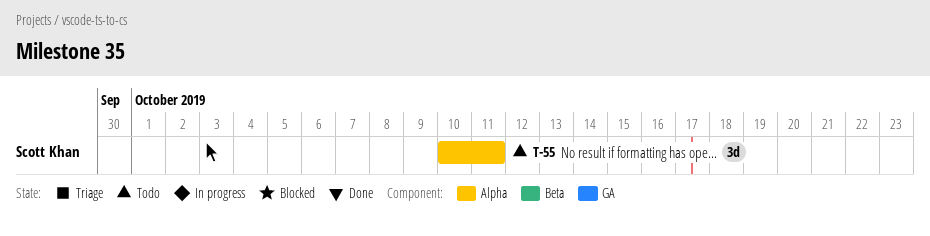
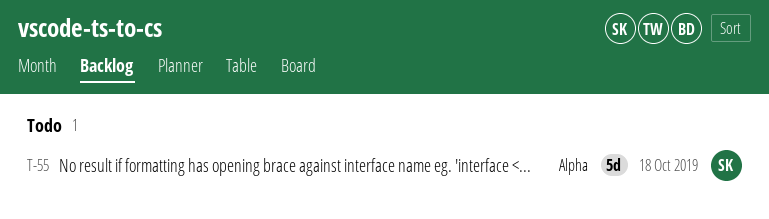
T-55, estimate: 3d -> 5d
T-55, due: Oct 11 -> Oct 18

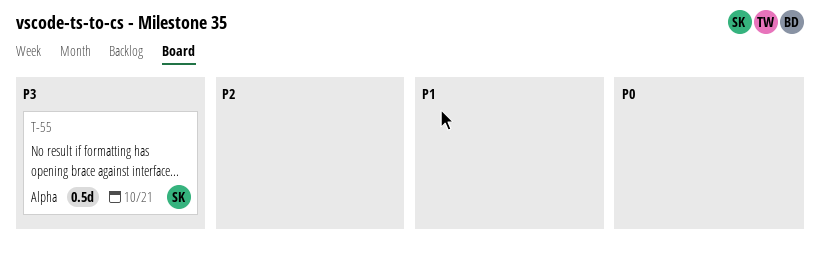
T-55, estimate: 5d -> 0.5d
T-55, due: Oct 18 -> Oct 21

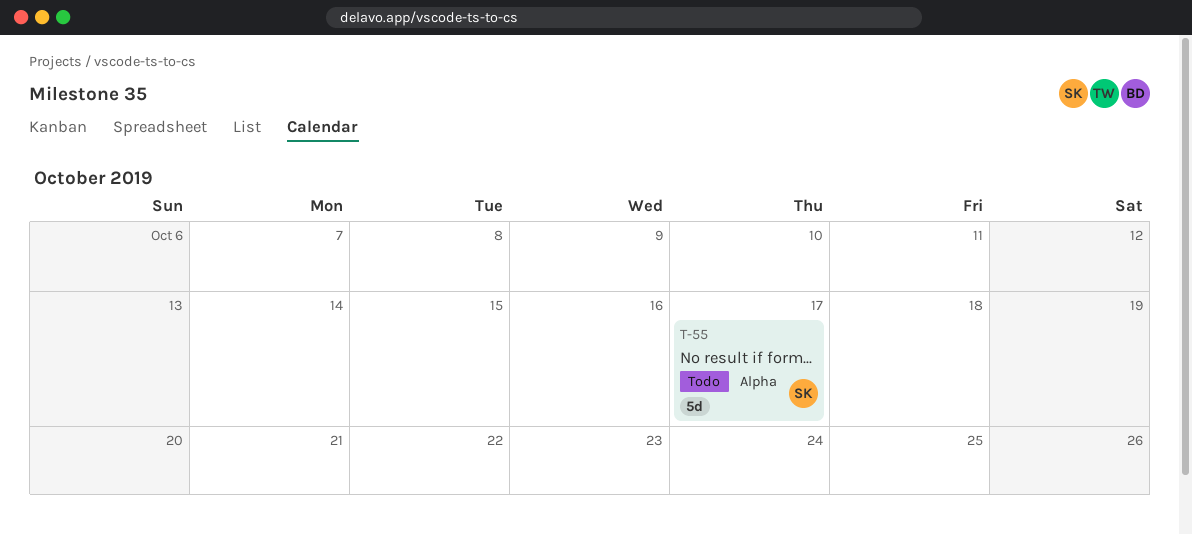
T-55, estimate: 0.5d -> 5d
T-55, due: Oct 21 -> Oct 17

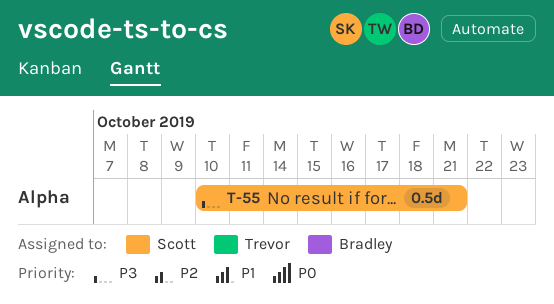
T-55, estimate: 5d -> 0.5d
T-55, due: Oct 17 -> Oct 21

